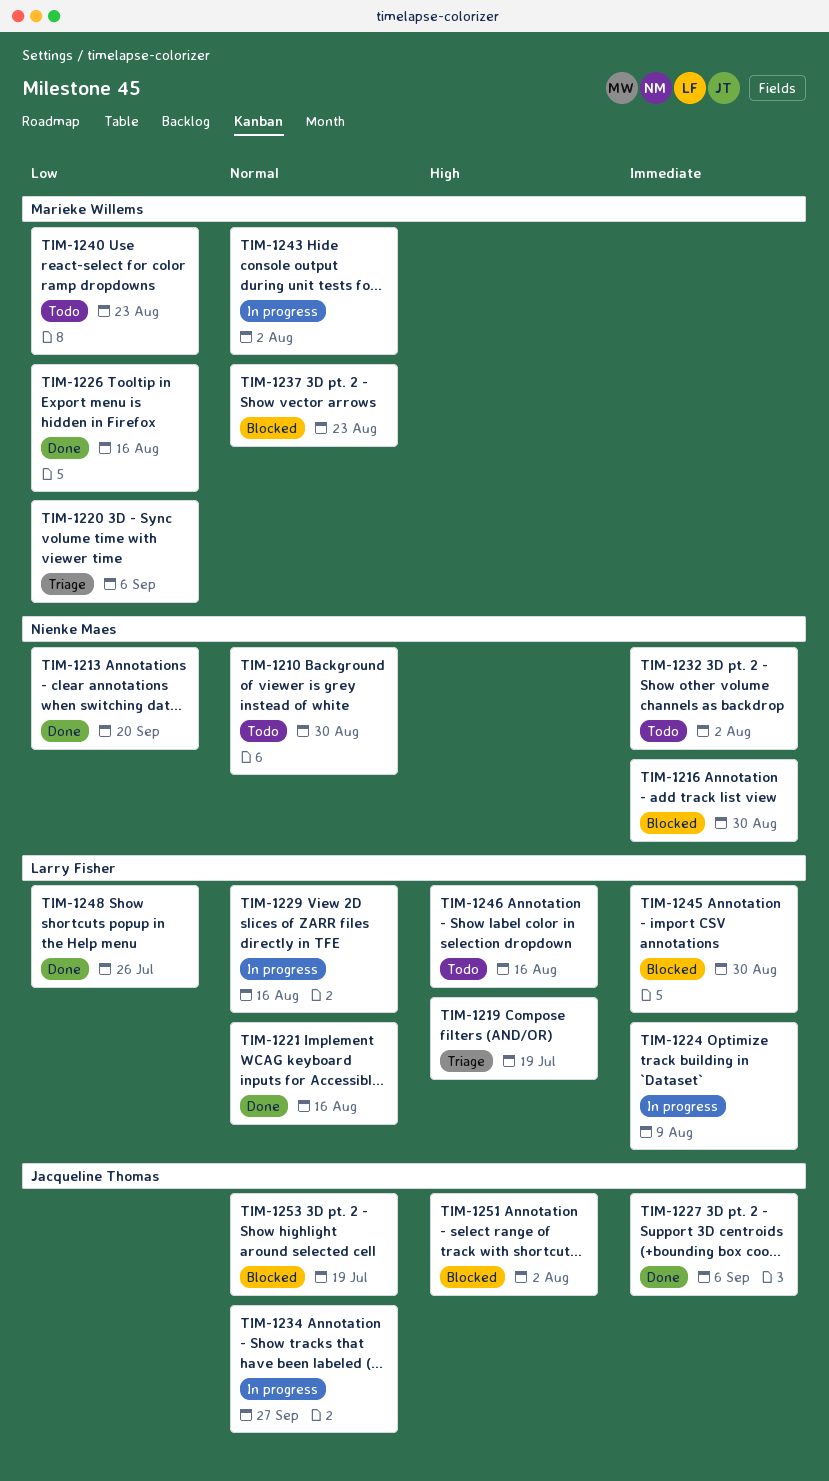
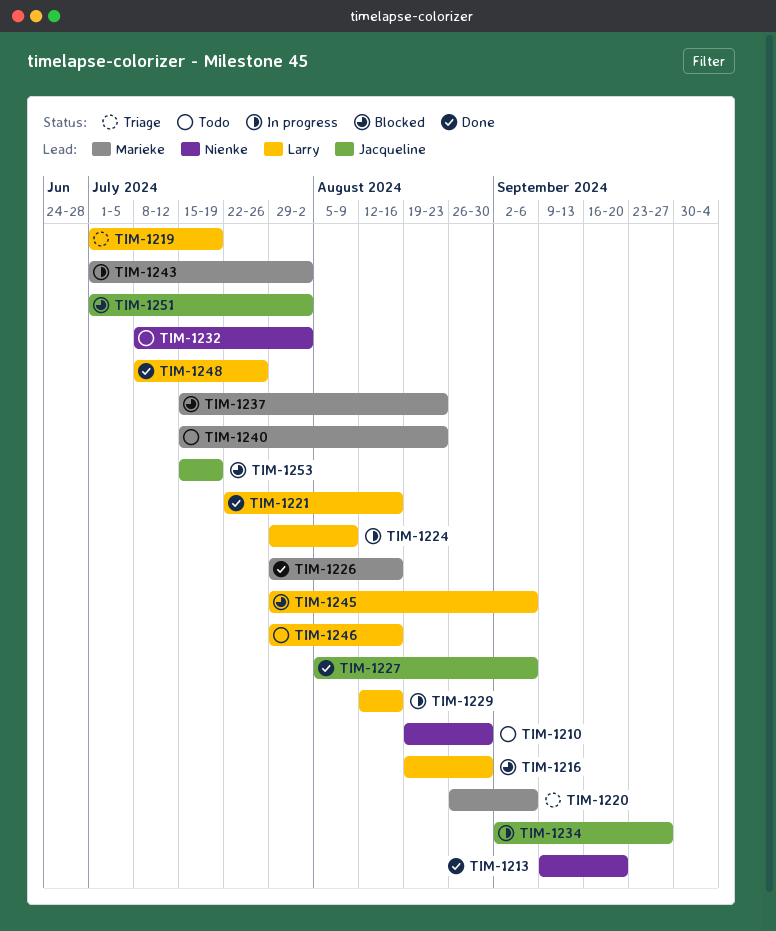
TIM-1216, owner: Nienke Maes -> Larry Fisher
TIM-1245, due: Aug 30 -> Sep 6

